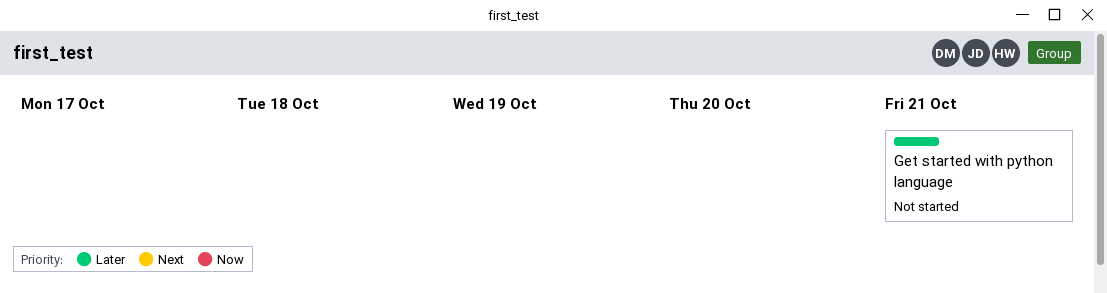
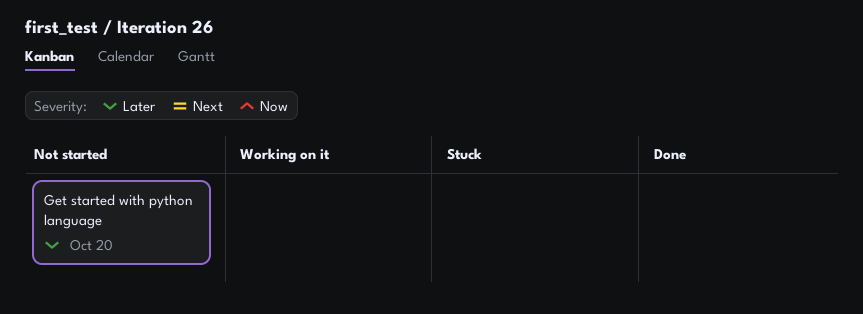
Get started with python language, due: Oct 21 -> Oct 20

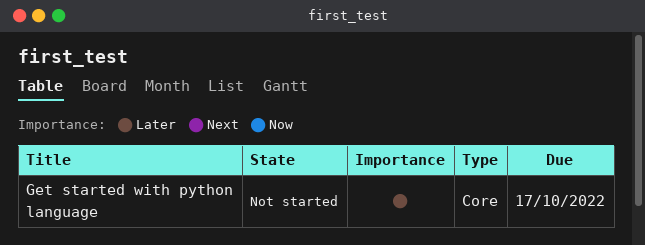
Get started with python language, due: Oct 20 -> Oct 17

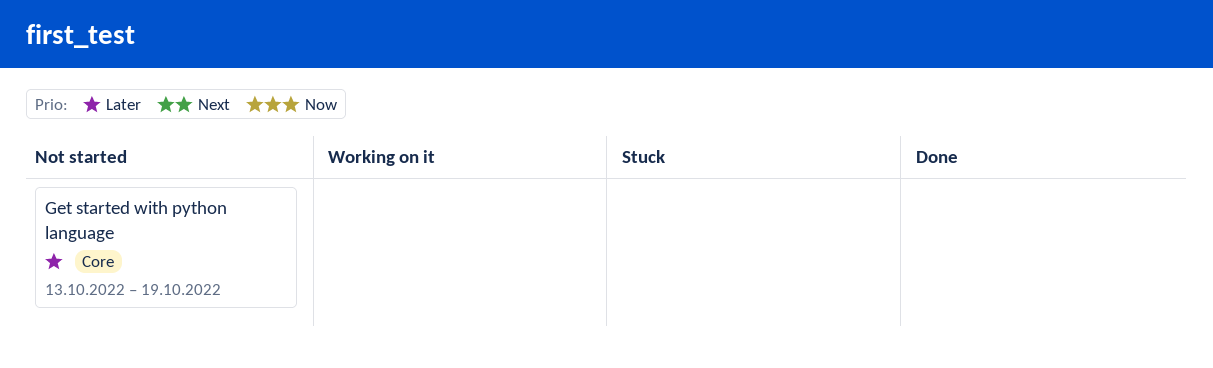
Get started with python language, due: Oct 17 -> Oct 19

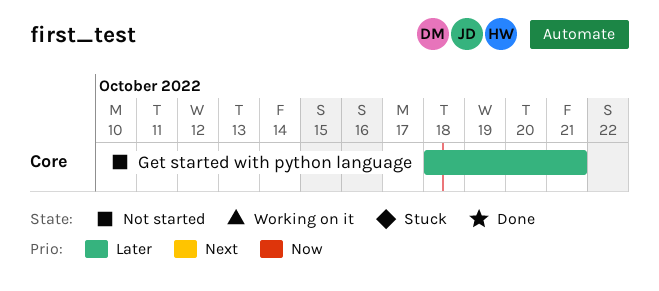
Get started with python language, start: Oct 13 -> Oct 18
Get started with python language, due: Oct 19 -> Oct 21

